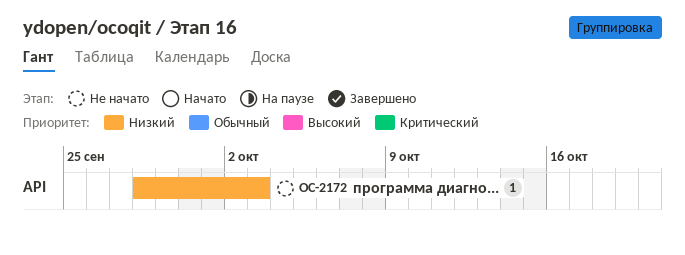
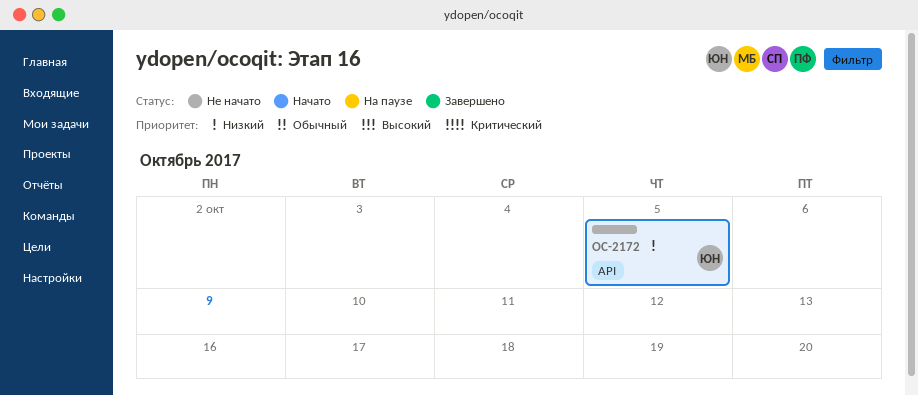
OC-2172, due: Oct 3 -> Oct 5

